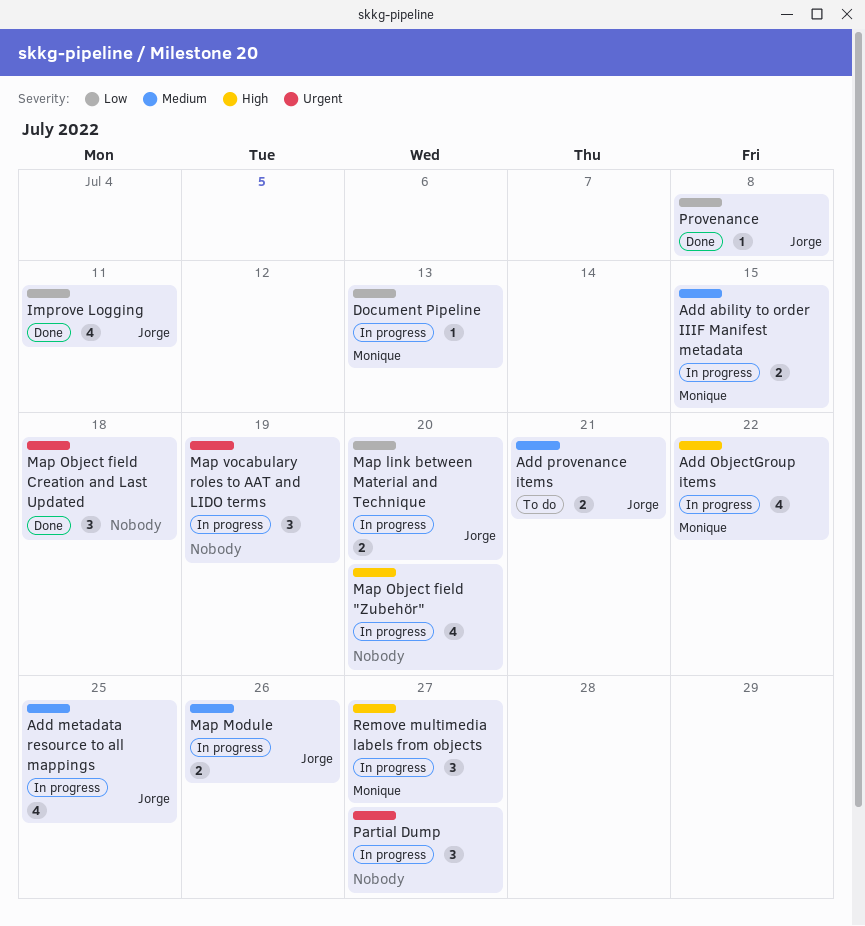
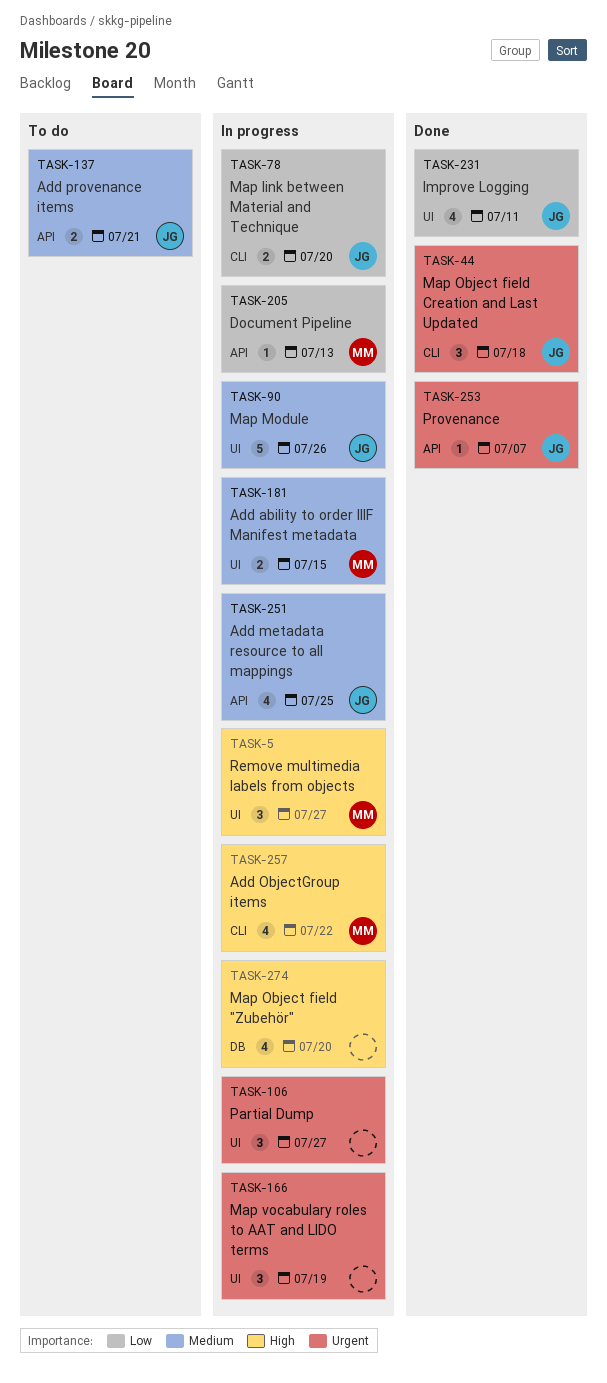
Map Module, estimate: 2 -> 5
Map Object field Creation and Last Updated, owner: none -> Jorge
Provenance, priority: Low -> Urgent
Provenance, due: Jul 8 -> Jul 7

